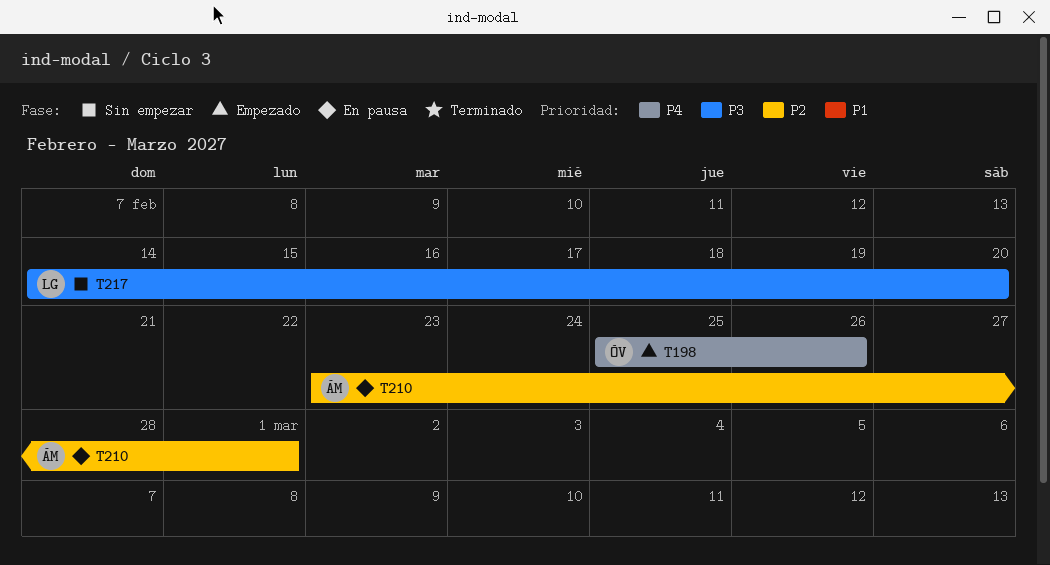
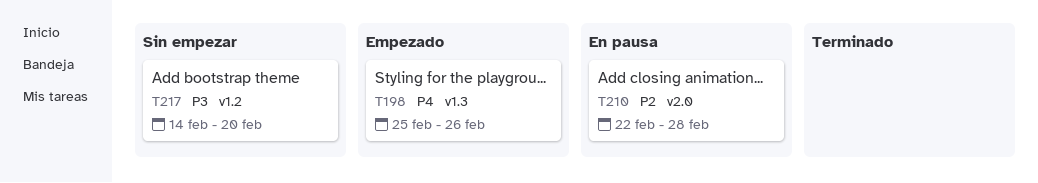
T210, start: Feb 23 -> Feb 22
T210, due: Mar 1 -> Feb 28

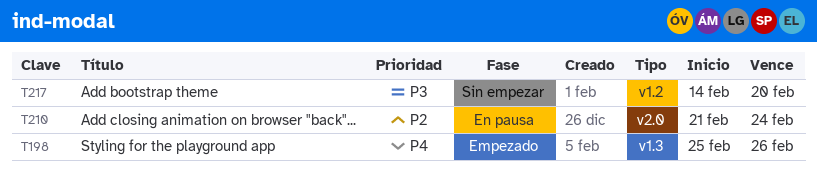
T210, start: Feb 22 -> Feb 21
T210, due: Feb 28 -> Feb 24

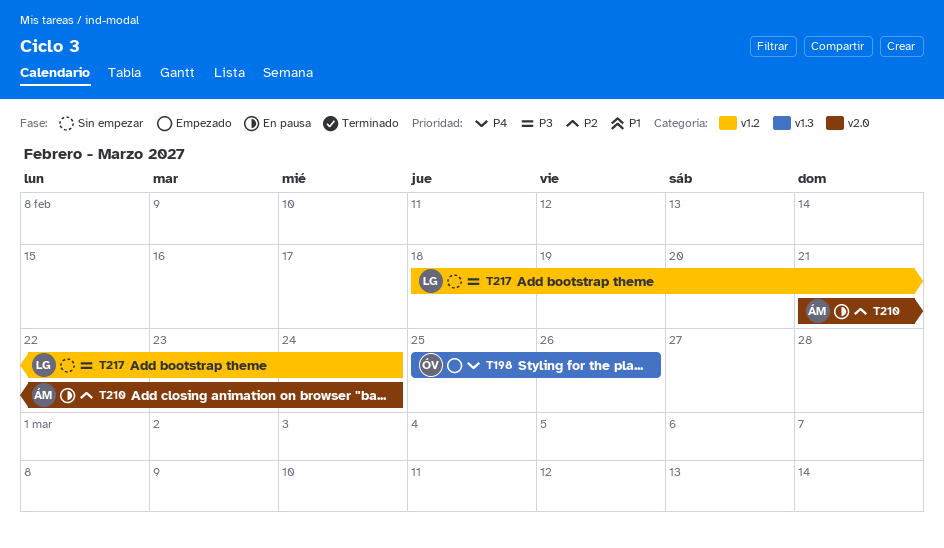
T217, start: Feb 14 -> Feb 18
T217, due: Feb 20 -> Feb 24

